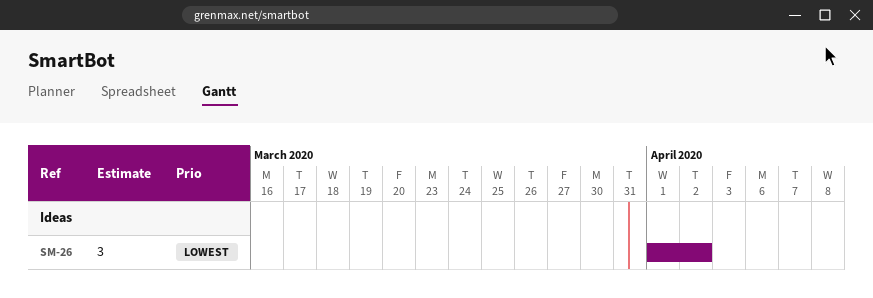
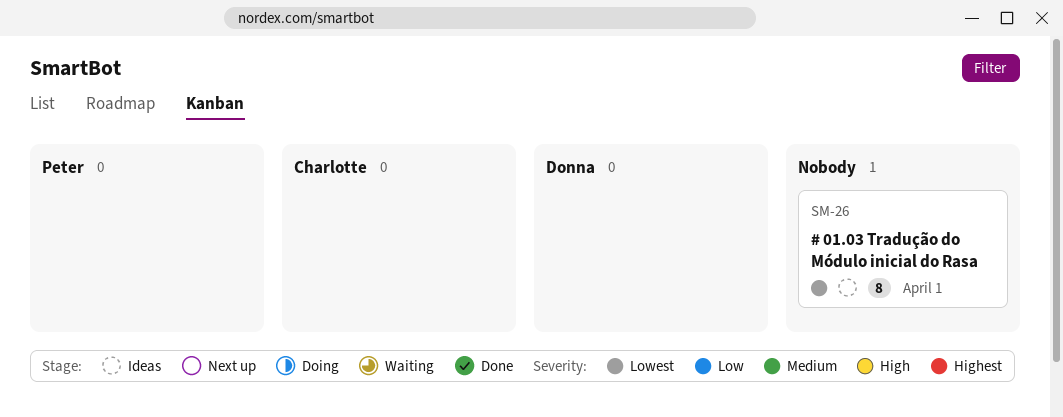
SM-26, estimate: 3 -> 8
SM-26, due: Apr 2 -> Apr 1

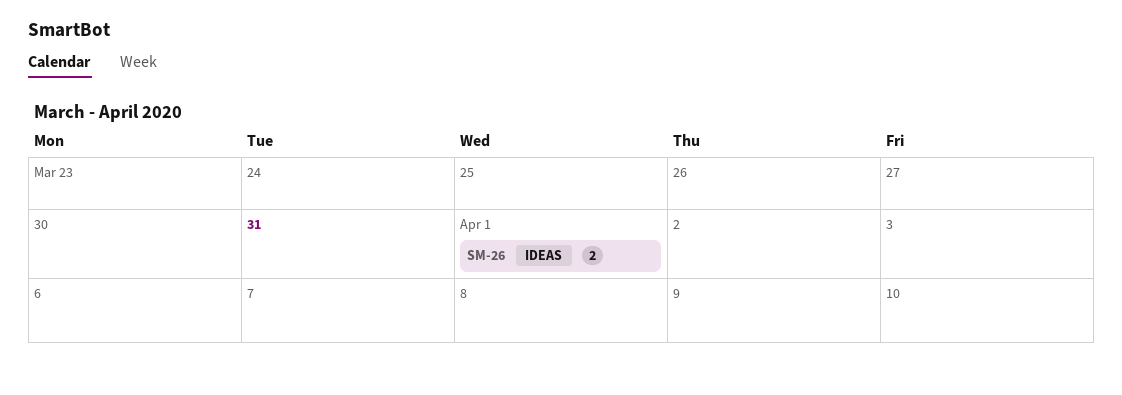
SM-26, estimate: 8 -> 2

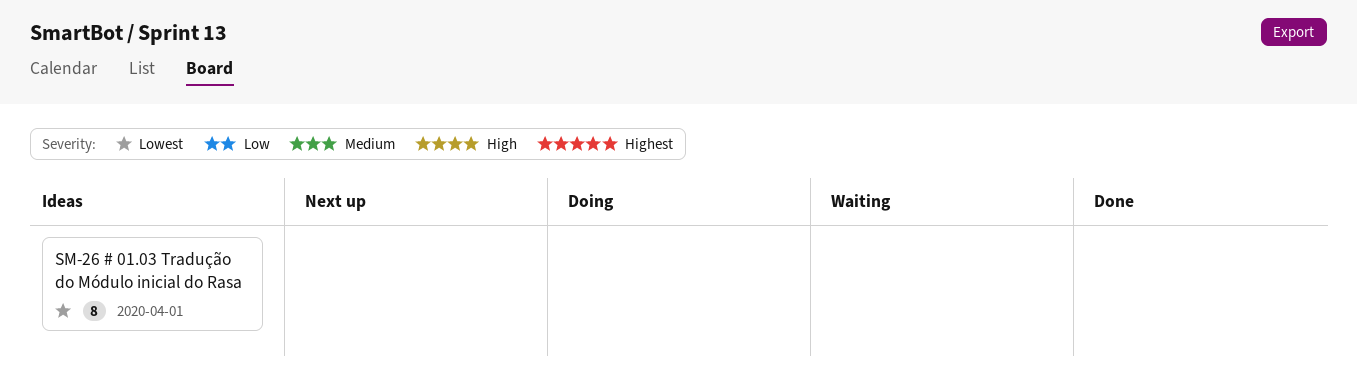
SM-26, estimate: 2 -> 8

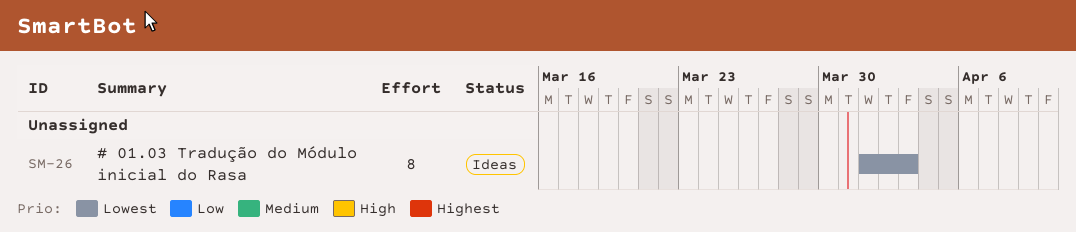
SM-26, due: Apr 1 -> Apr 3

